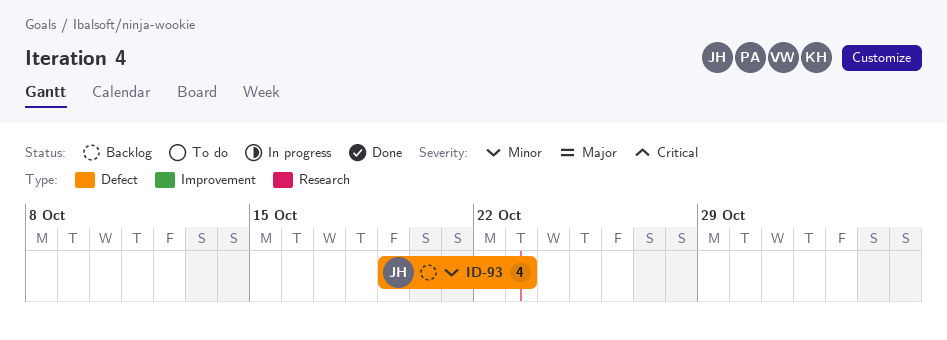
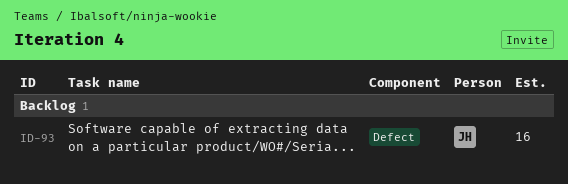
ID-93, estimate: 4 -> 16

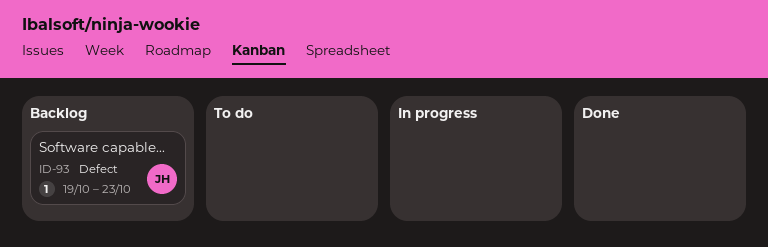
ID-93, estimate: 16 -> 1

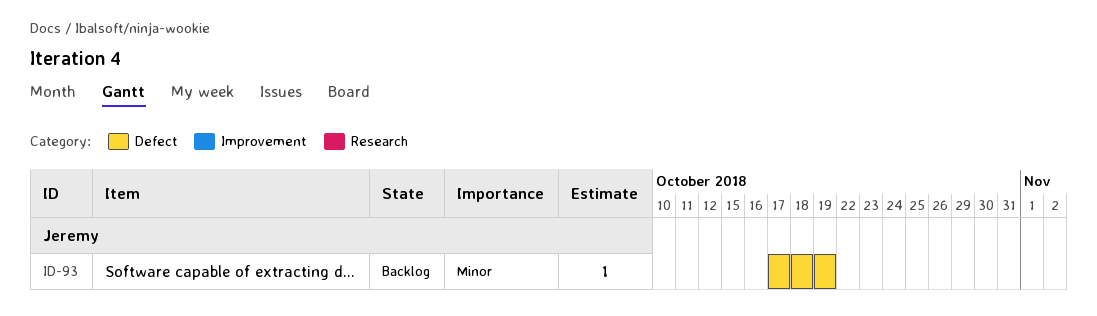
ID-93, start: Oct 19 -> Oct 17
ID-93, due: Oct 23 -> Oct 19

